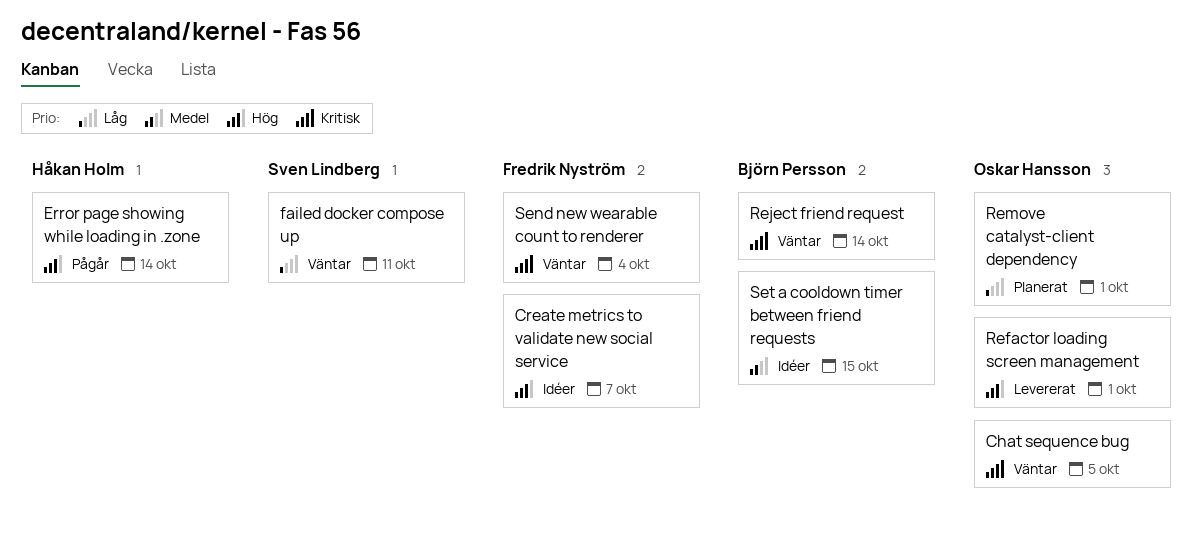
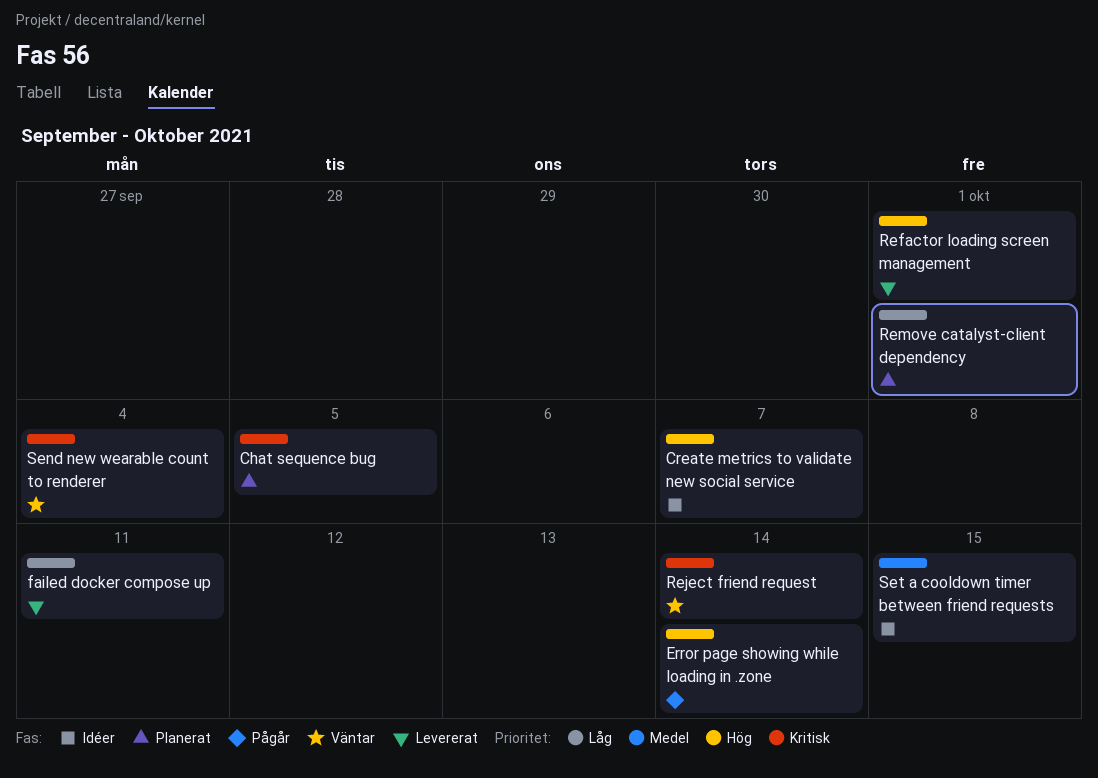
Chat sequence bug, status: Väntar -> Planerat
failed docker compose up, status: Väntar -> Levererat

